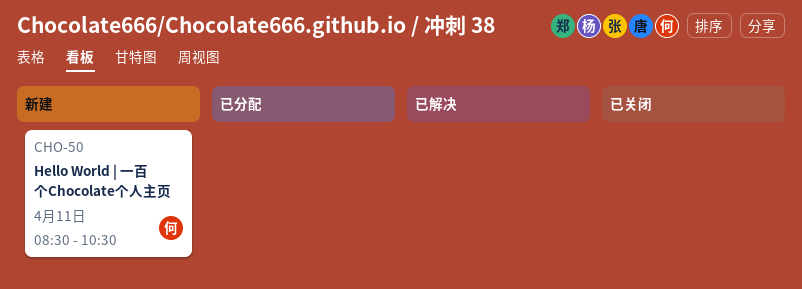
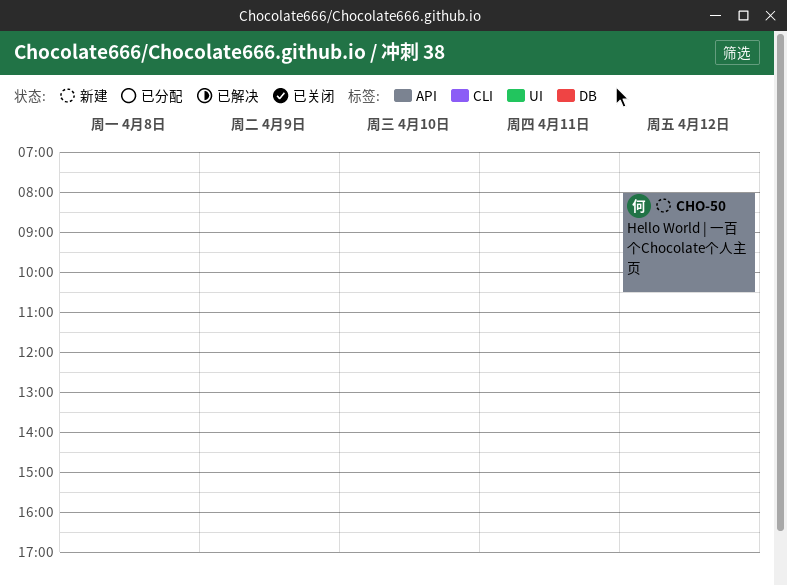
CHO-50, day: Apr 11 -> Apr 12
CHO-50, begins: 08:30 -> 08:00

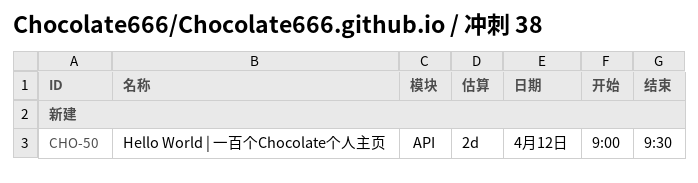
CHO-50, begins: 08:00 -> 09:00
CHO-50, ends: 10:30 -> 09:30

